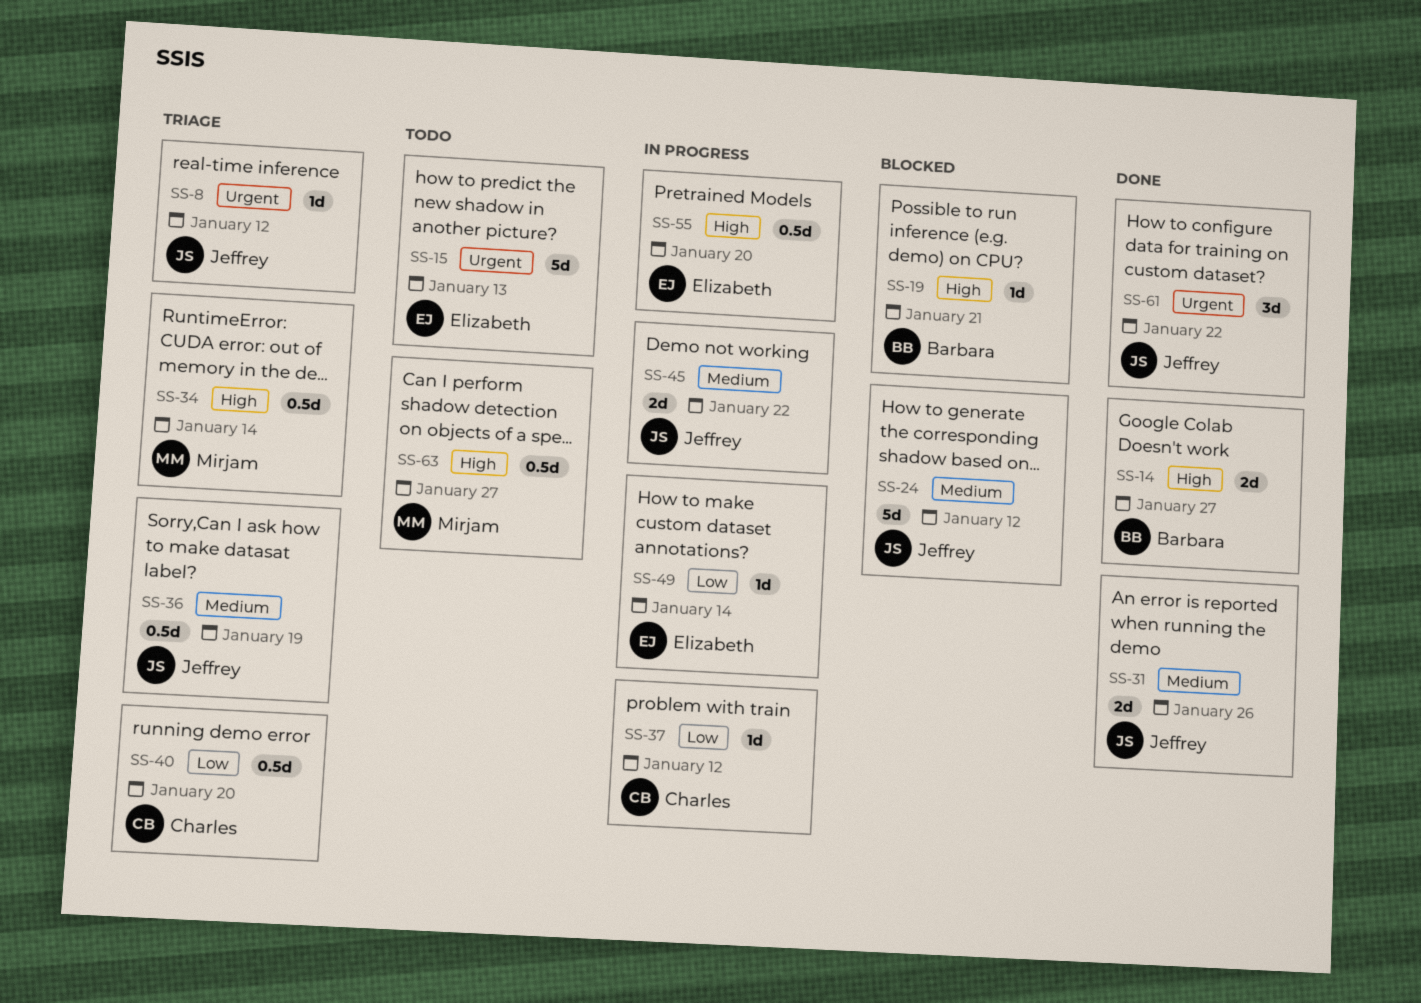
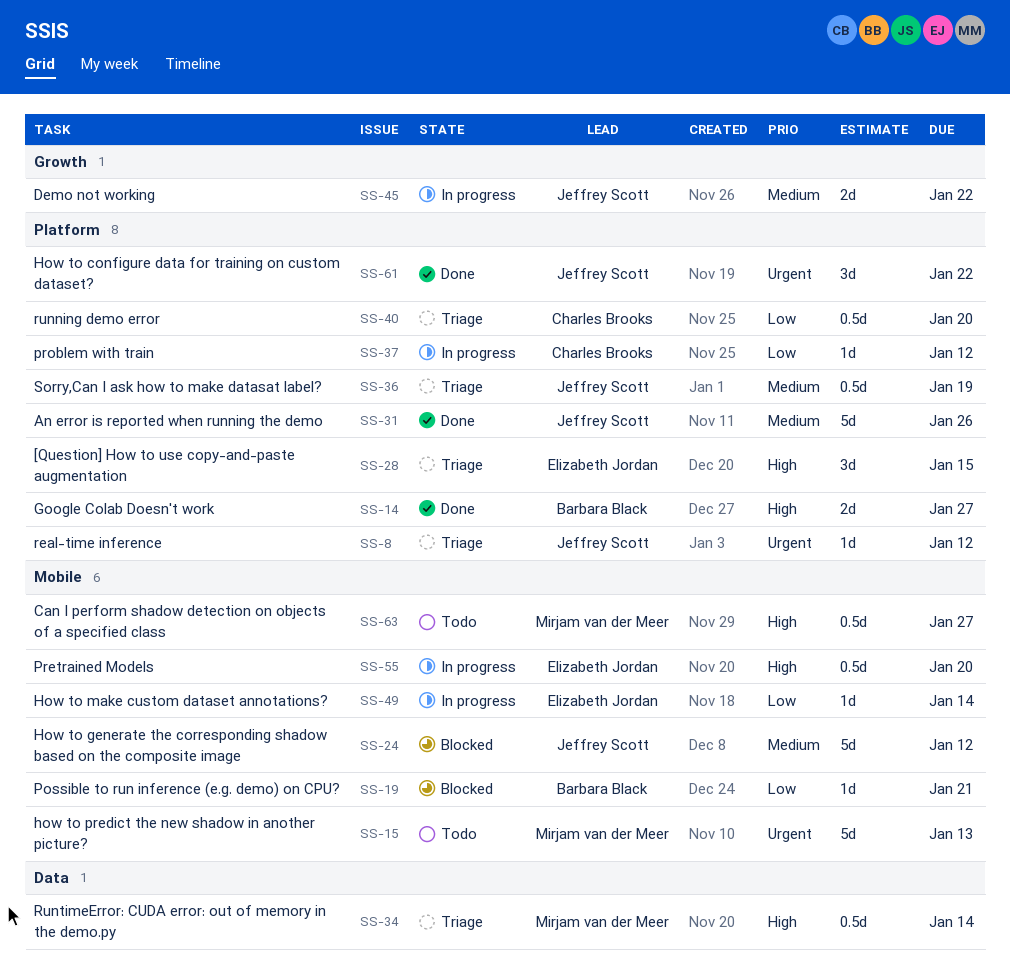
SS-15, owner: Elizabeth Jordan -> Mirjam van der Meer
SS-19, priority: High -> Low
SS-28: none -> present
SS-31, estimate: 2d -> 5d

